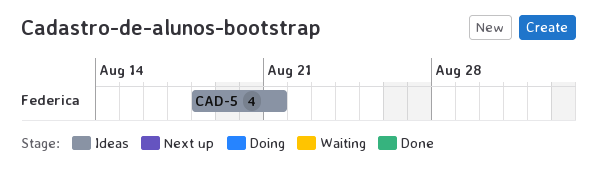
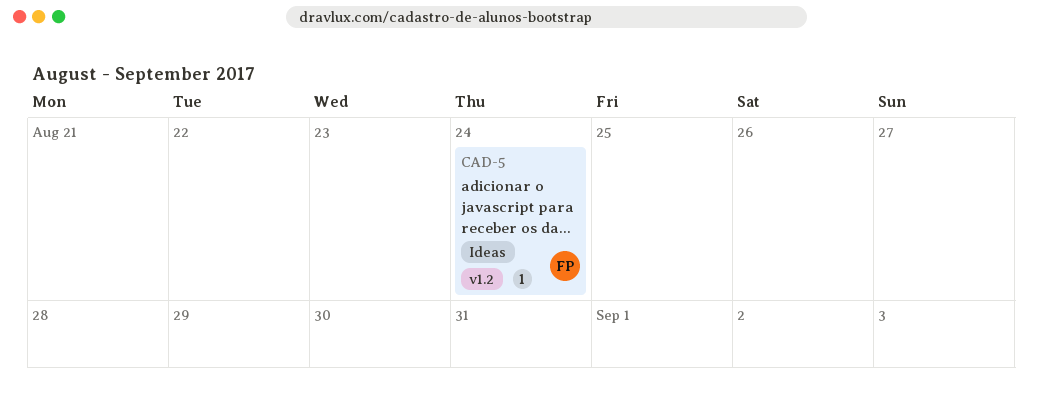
CAD-5, estimate: 4 -> 1
CAD-5, due: Aug 21 -> Aug 24

